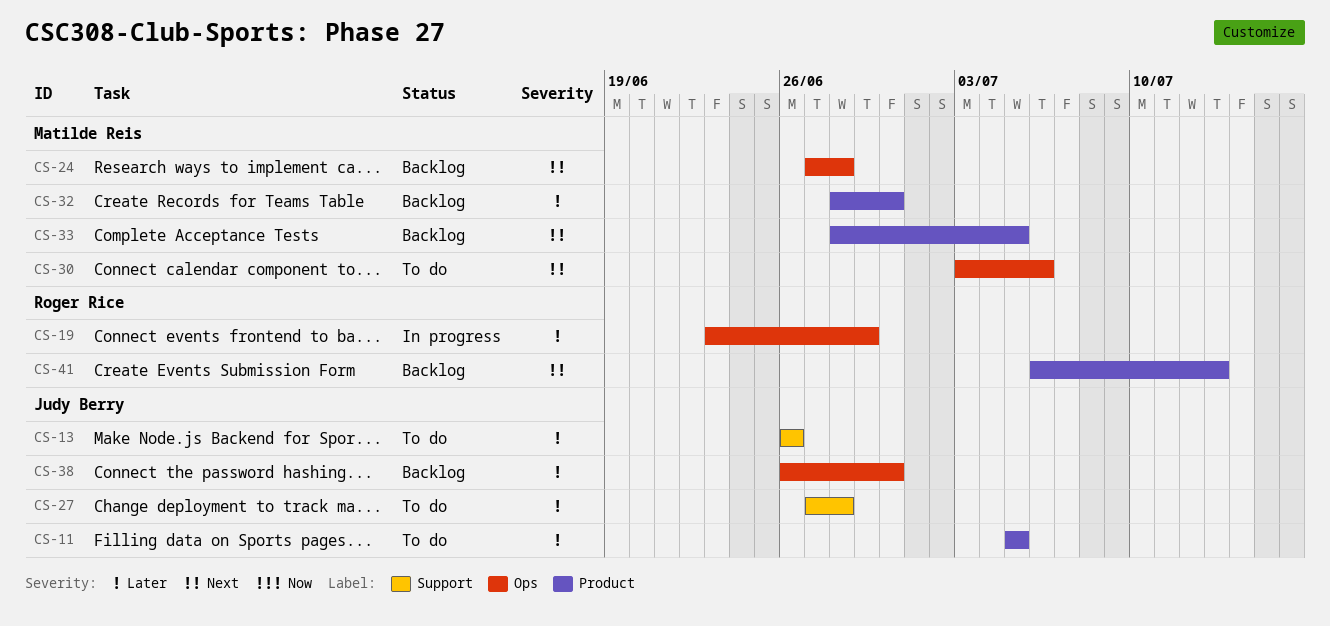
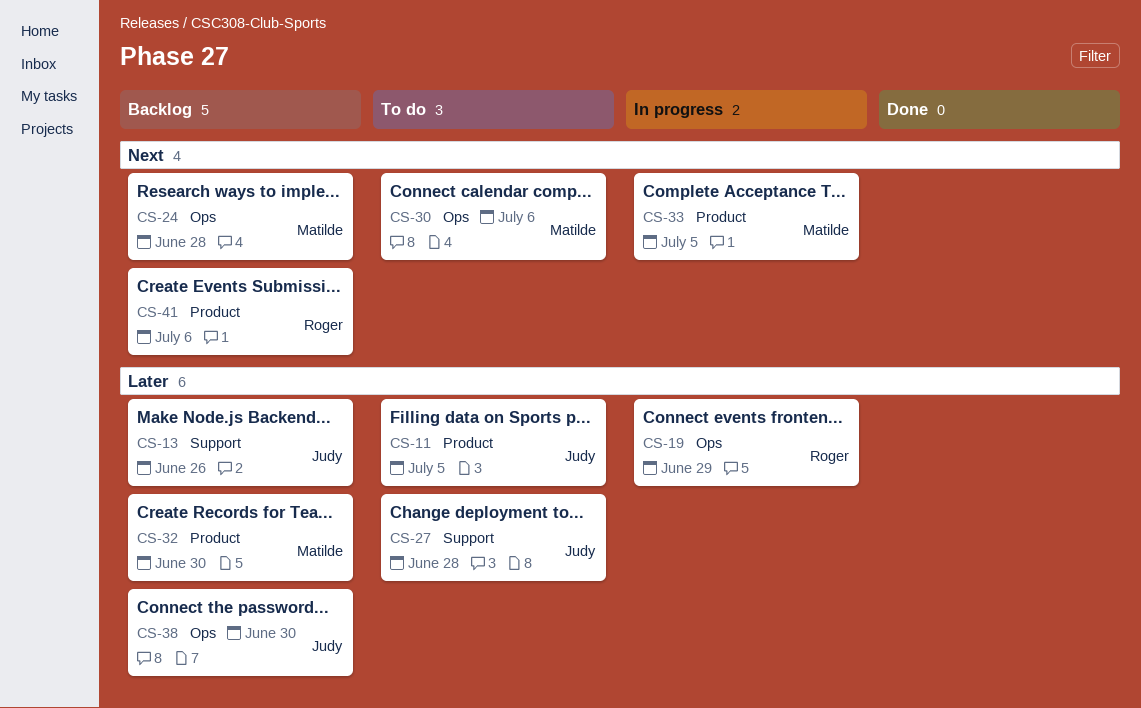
CS-13, status: To do -> Backlog
CS-33, status: Backlog -> In progress
CS-41, due: Jul 13 -> Jul 6

